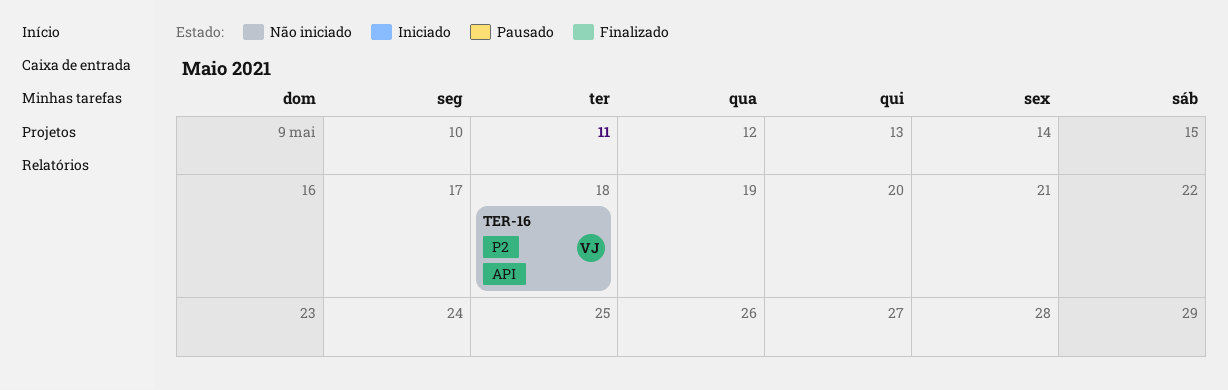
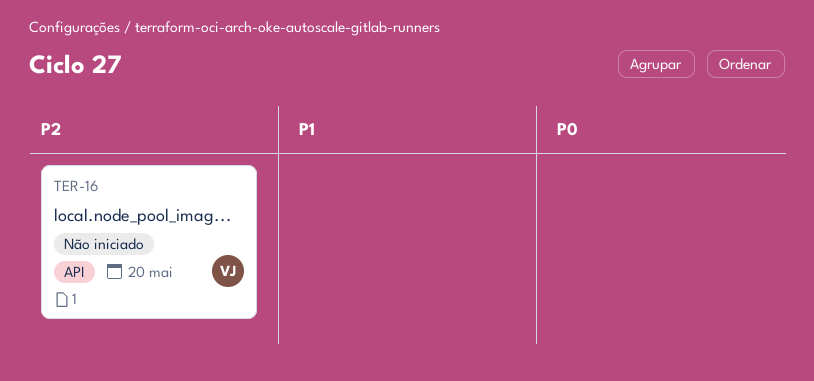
TER-16, due: May 18 -> May 20

